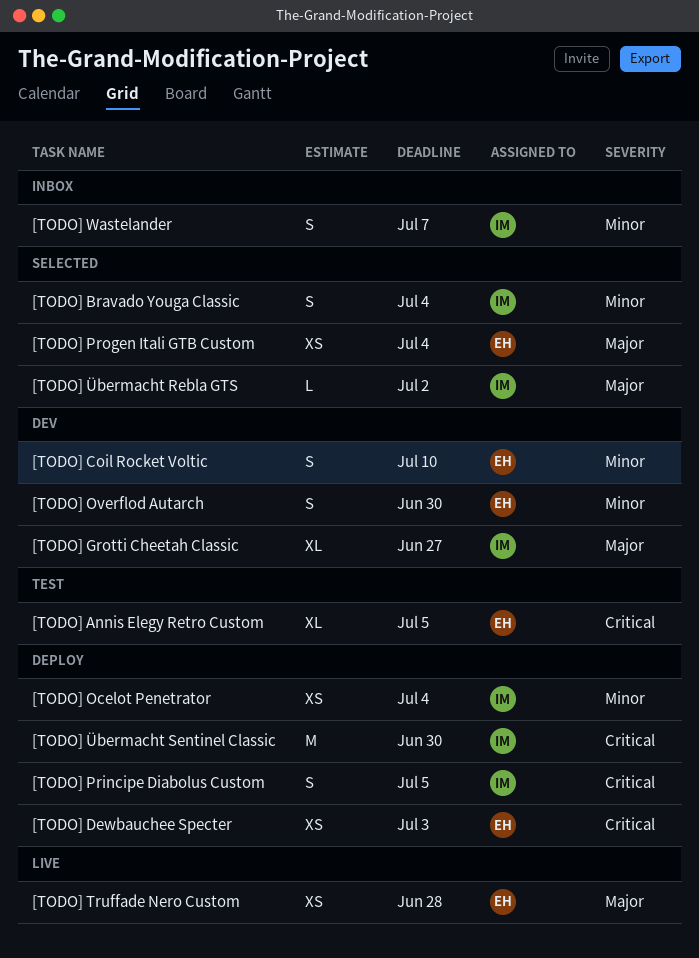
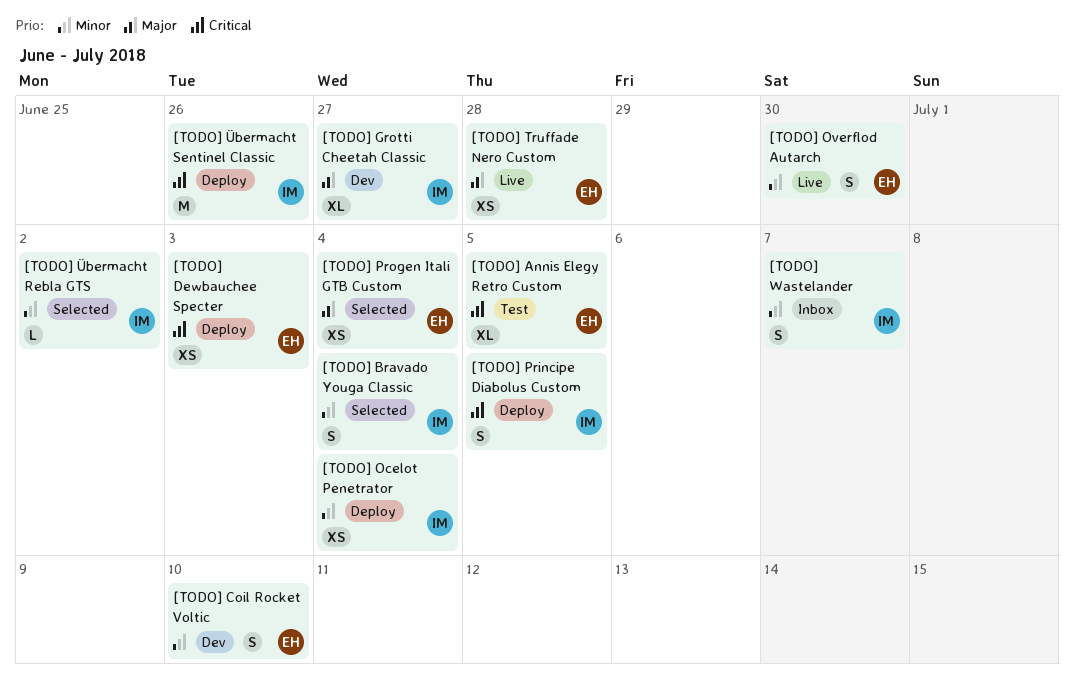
[TODO] Overflod Autarch, status: Dev -> Live
[TODO] Übermacht Rebla GTS, priority: Major -> Minor
[TODO] Übermacht Sentinel Classic, due: Jun 30 -> Jun 26

